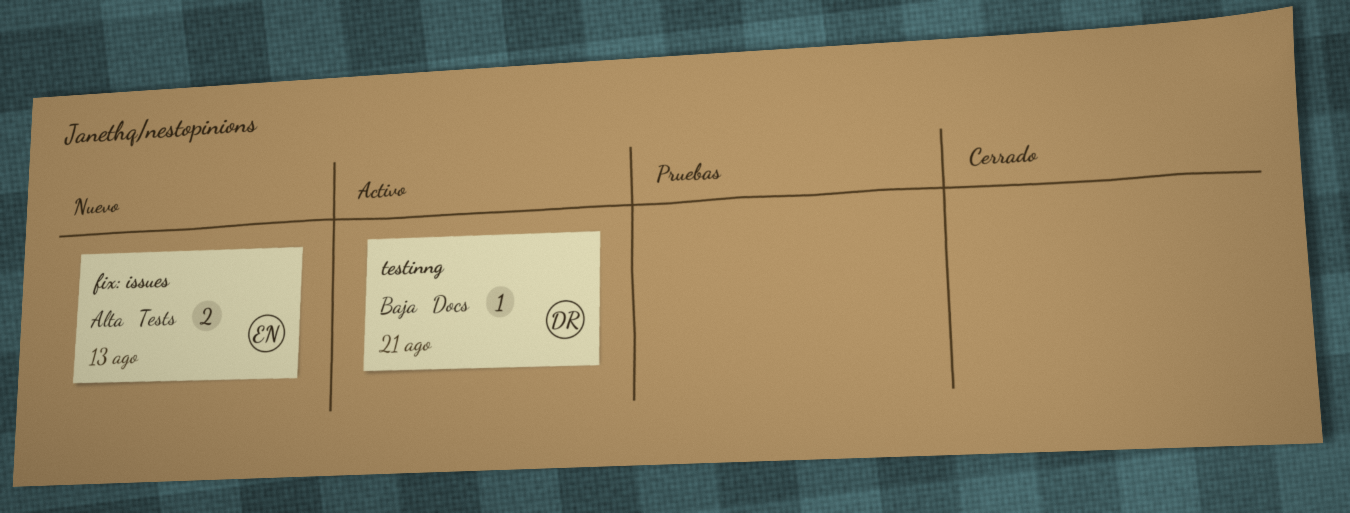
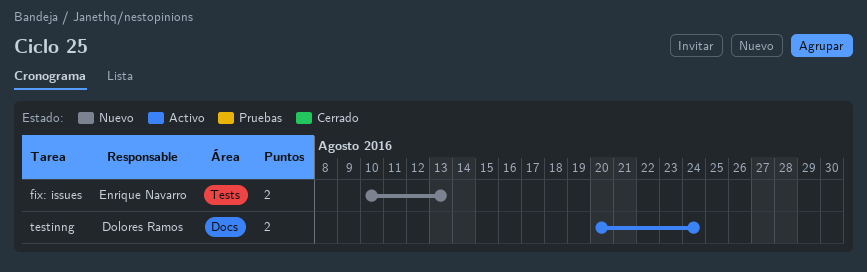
testinng, estimate: 1 -> 2
testinng, due: Aug 21 -> Aug 24

